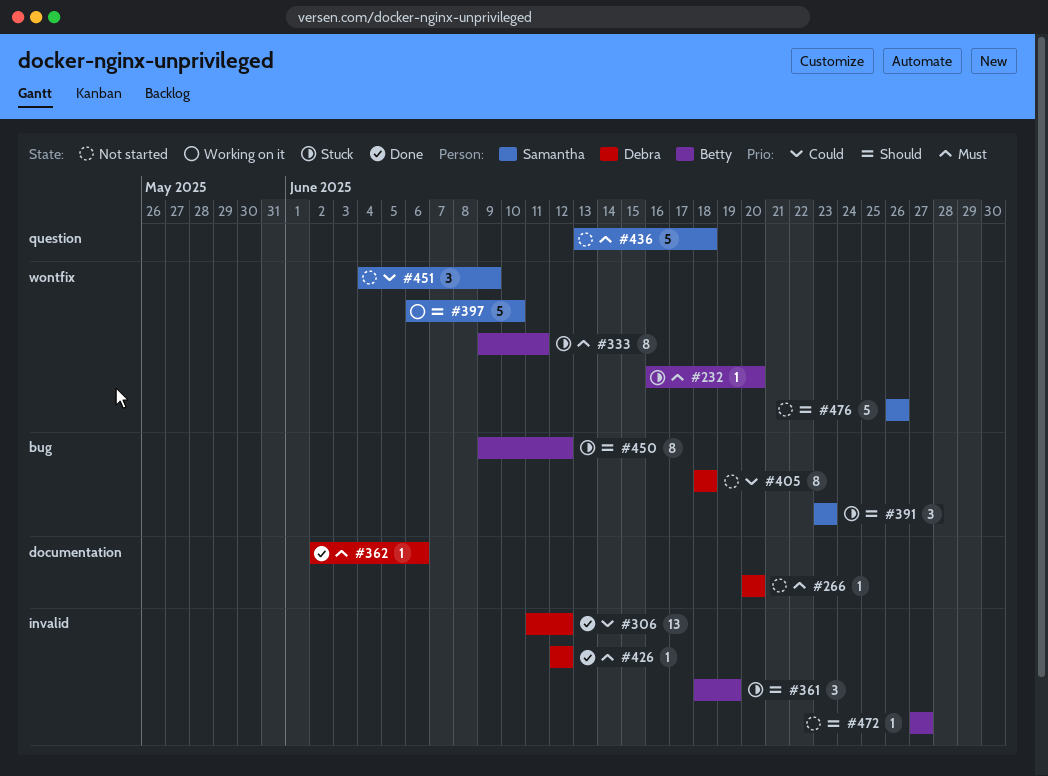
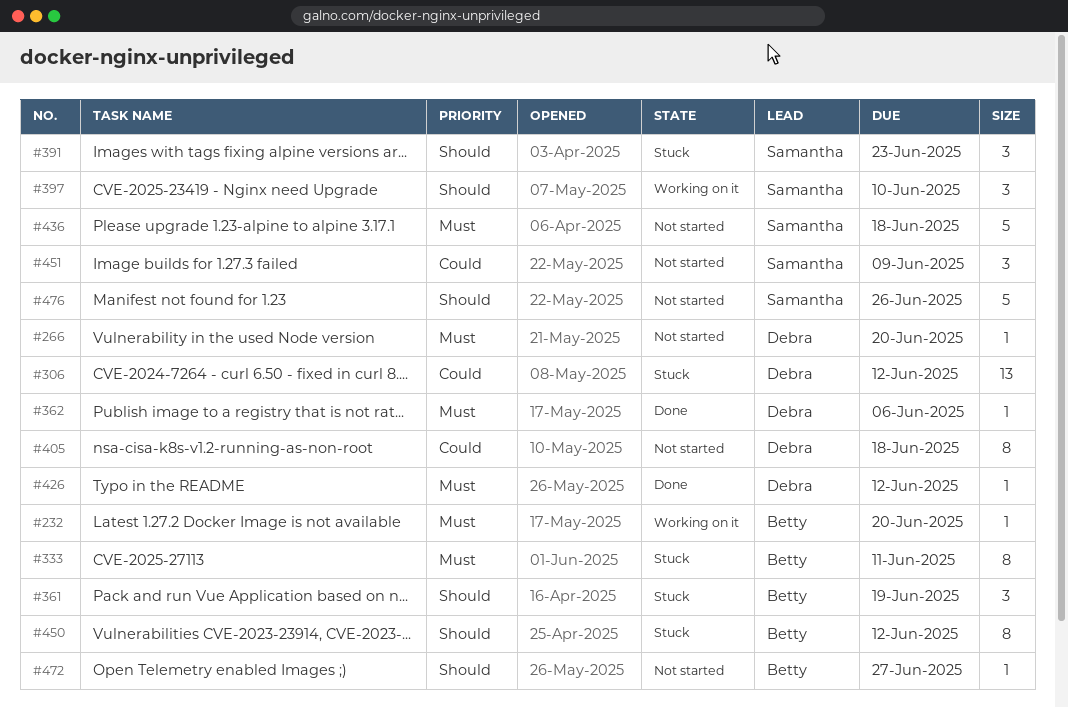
#232, status: Stuck -> Working on it
#306, status: Done -> Stuck
#397, estimate: 5 -> 3

